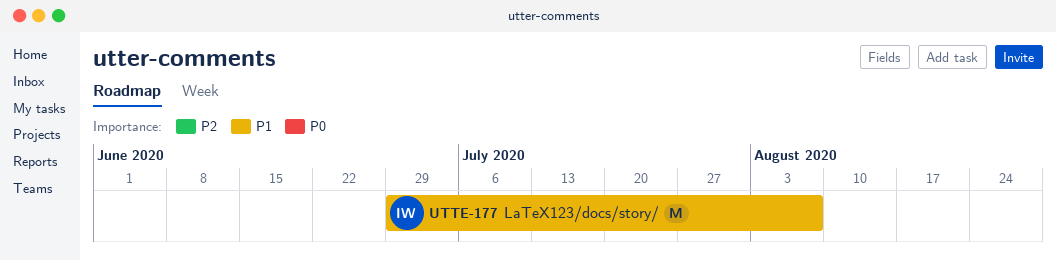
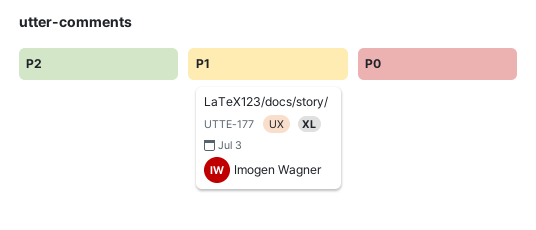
UTTE-177, estimate: M -> XL
UTTE-177, due: Aug 7 -> Jul 3

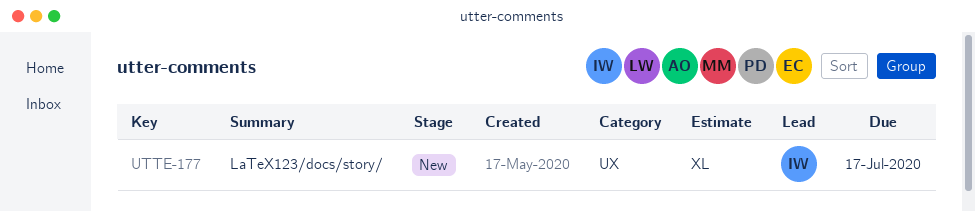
UTTE-177, due: Jul 3 -> Jul 17

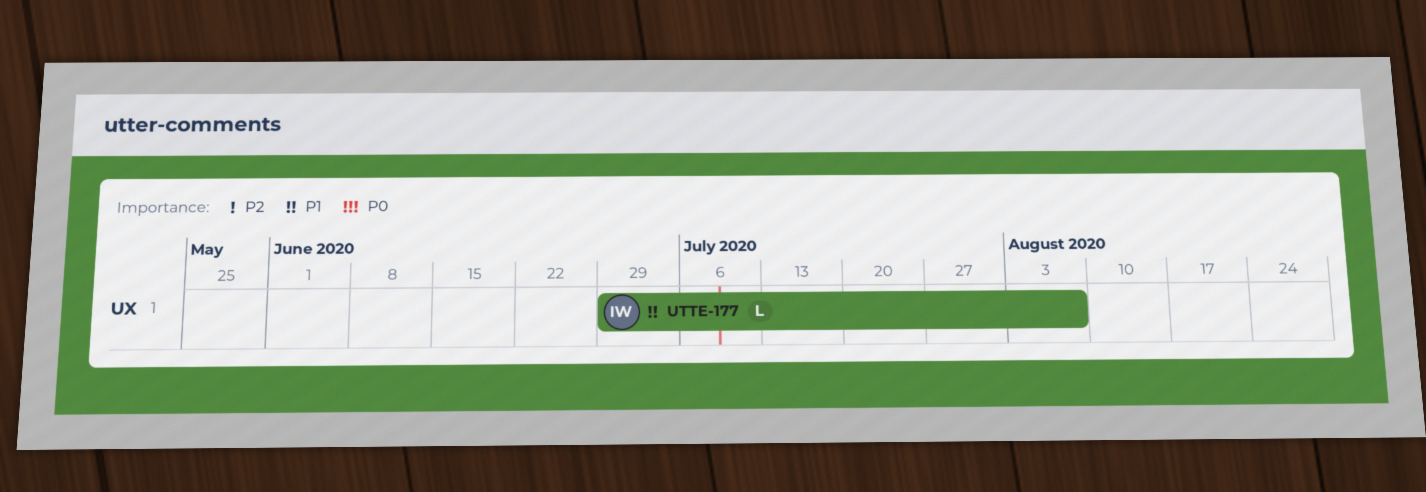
UTTE-177, estimate: XL -> L
UTTE-177, due: Jul 17 -> Aug 7

